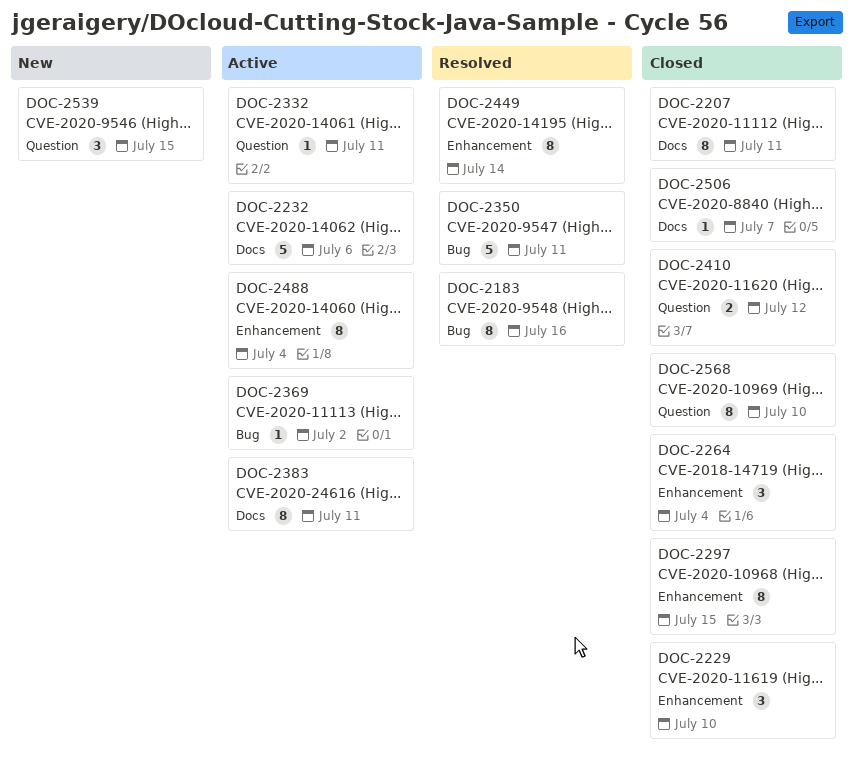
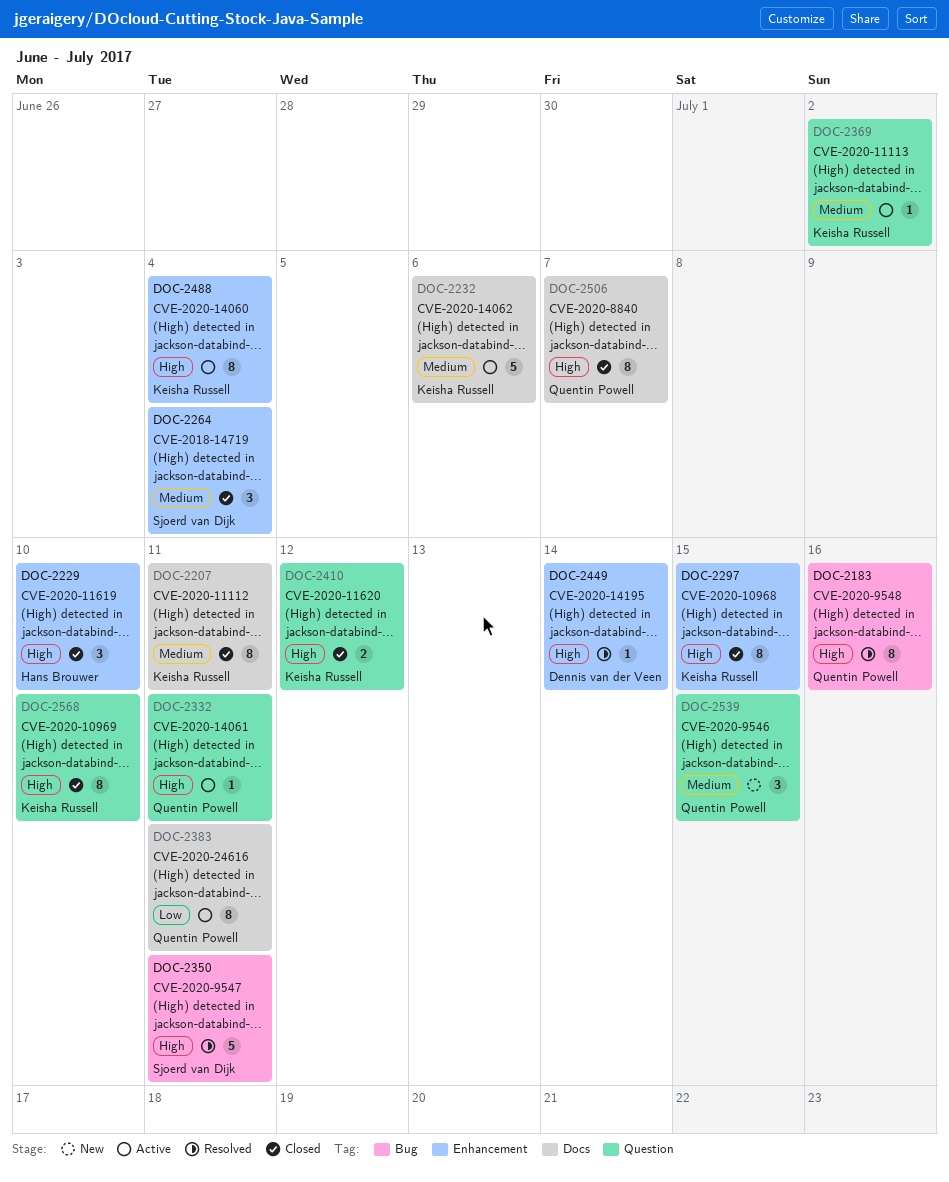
DOC-2369, label: Bug -> Question
DOC-2449, estimate: 8 -> 1
DOC-2506, estimate: 1 -> 8

